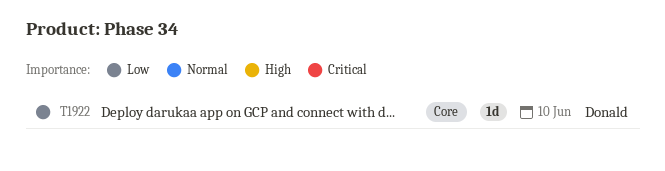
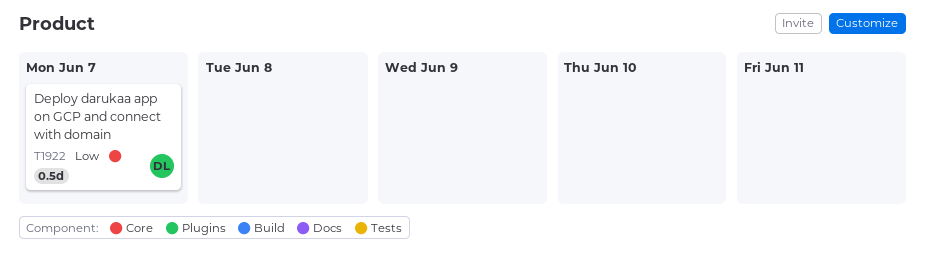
T1922, estimate: 1d -> 0.5d
T1922, due: Jun 10 -> Jun 7

